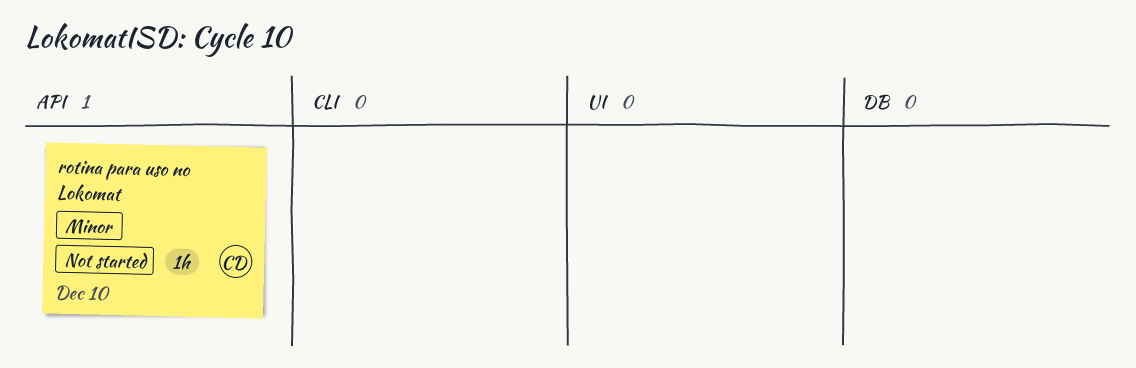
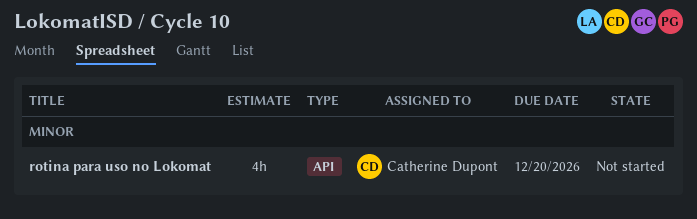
rotina para uso no Lokomat, estimate: 1h -> 4h
rotina para uso no Lokomat, due: Dec 10 -> Dec 20

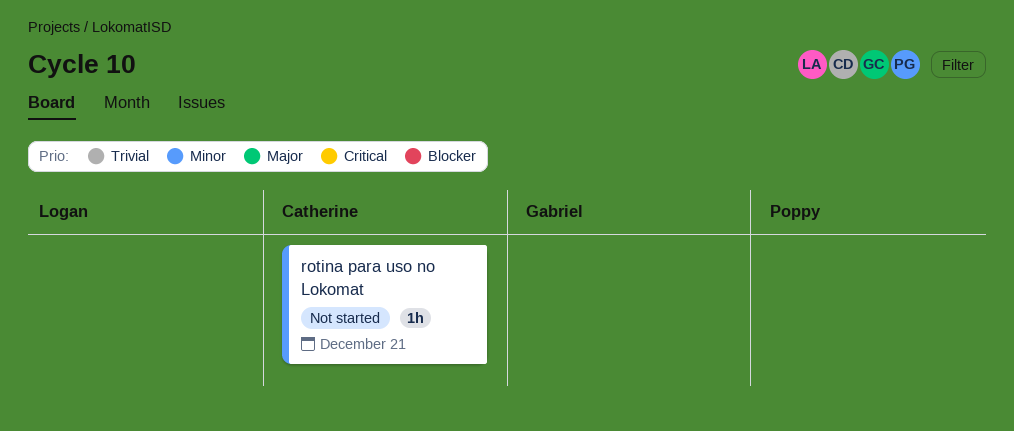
rotina para uso no Lokomat, estimate: 4h -> 1h
rotina para uso no Lokomat, due: Dec 20 -> Dec 21

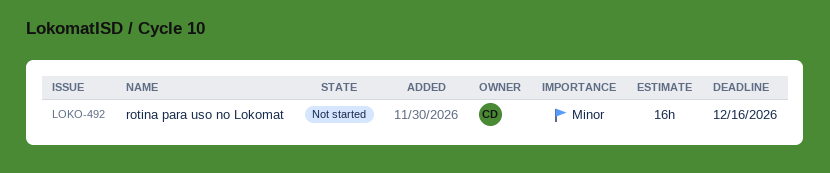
rotina para uso no Lokomat, estimate: 1h -> 16h
rotina para uso no Lokomat, due: Dec 21 -> Dec 16

